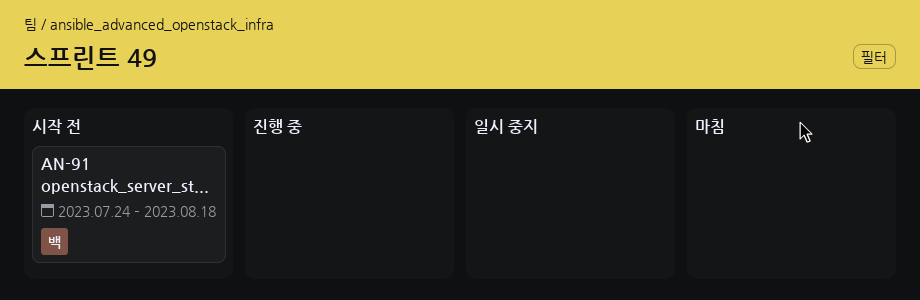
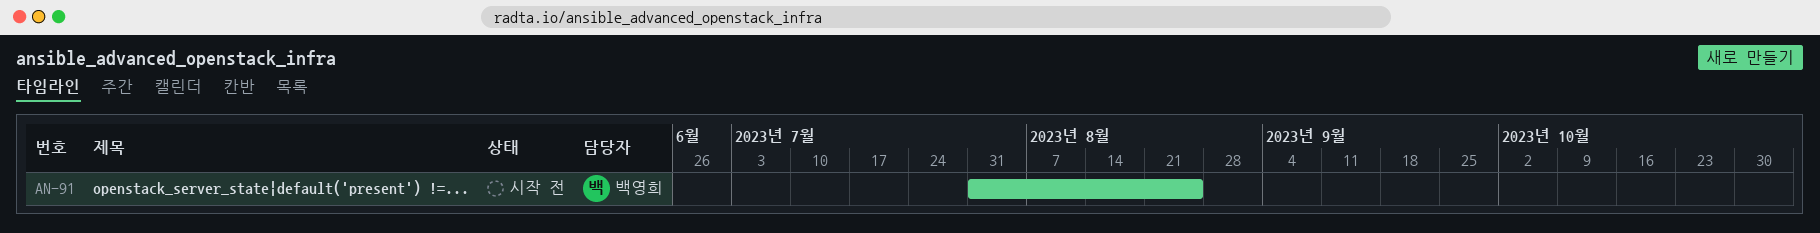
AN-91, start: Jul 24 -> Jul 31
AN-91, due: Aug 18 -> Aug 25

